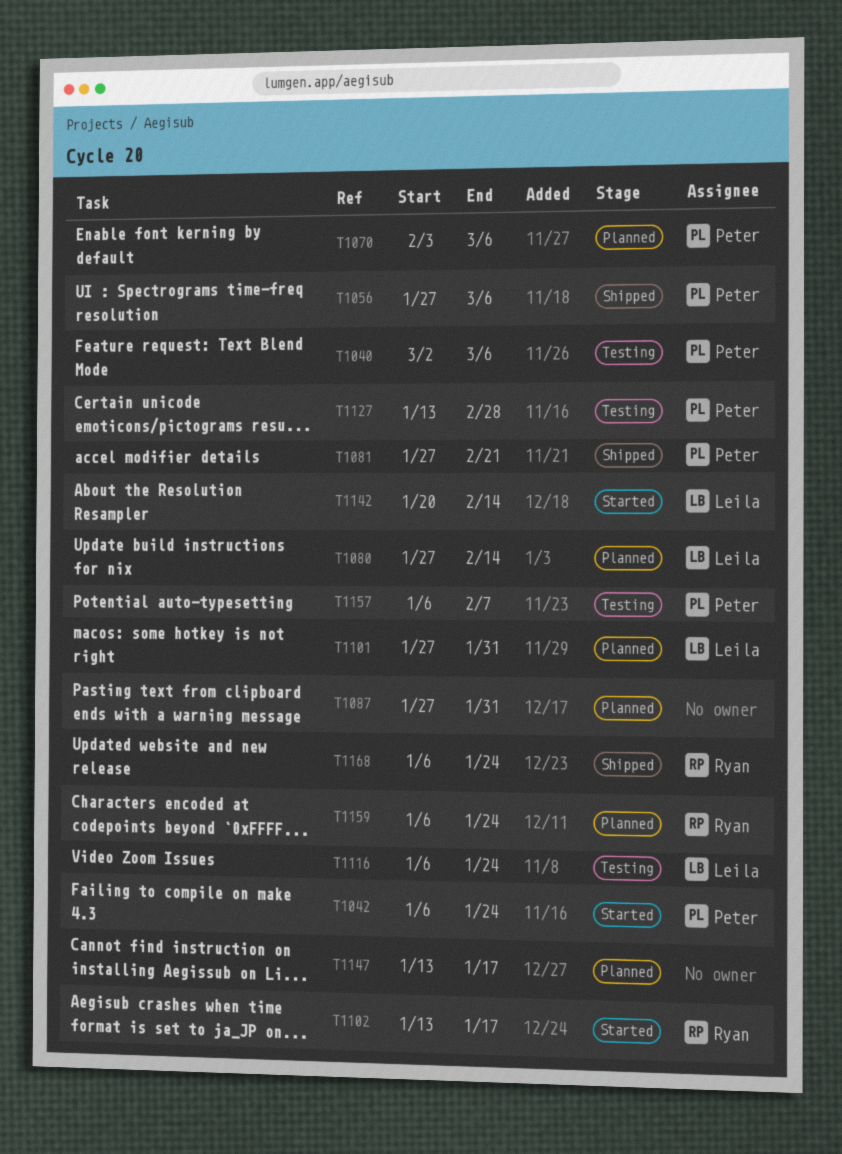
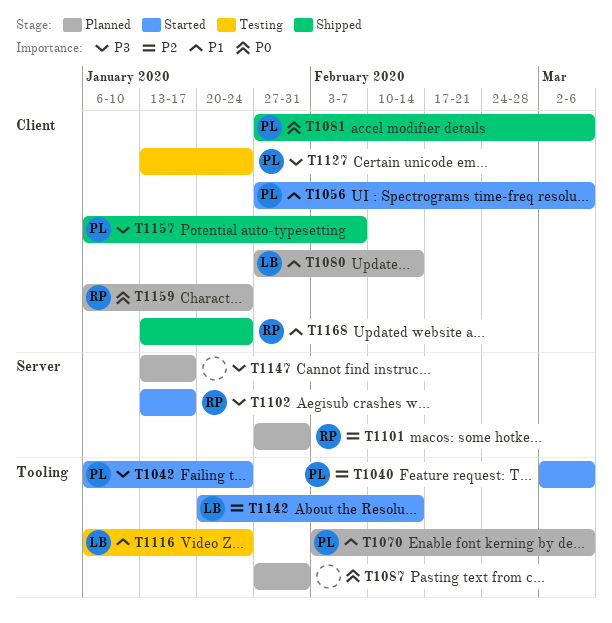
T1040, status: Testing -> Started
T1056, status: Shipped -> Started
T1081, due: Feb 21 -> Mar 6
T1101, owner: Leila -> Ryan
T1127, due: Feb 28 -> Jan 24
T1157, status: Testing -> Shipped
T1168, start: Jan 6 -> Jan 13

